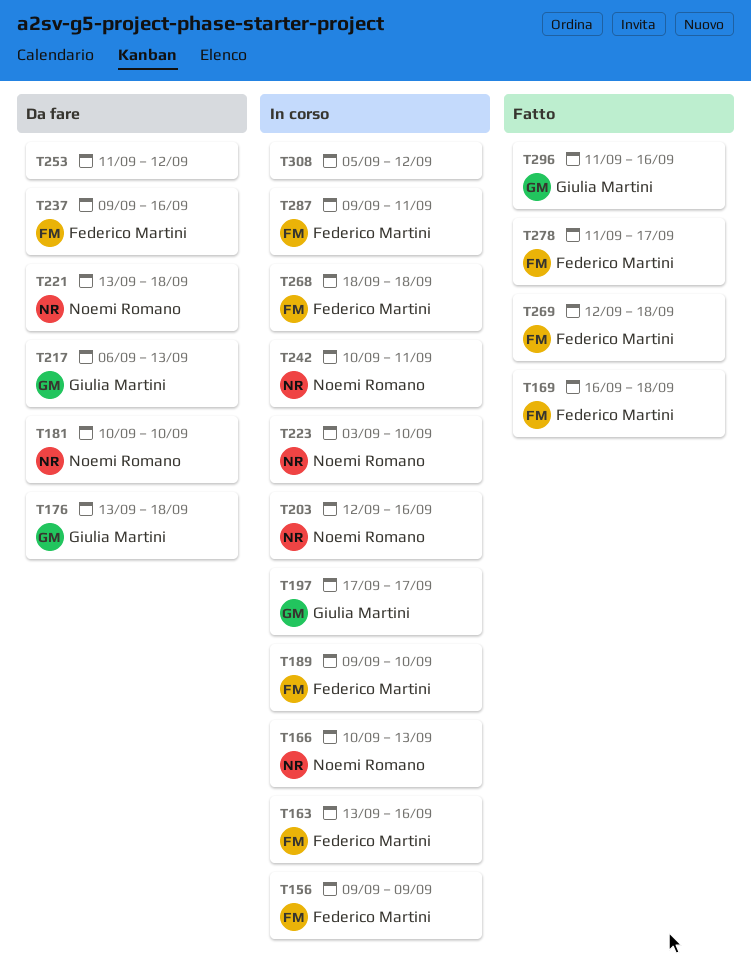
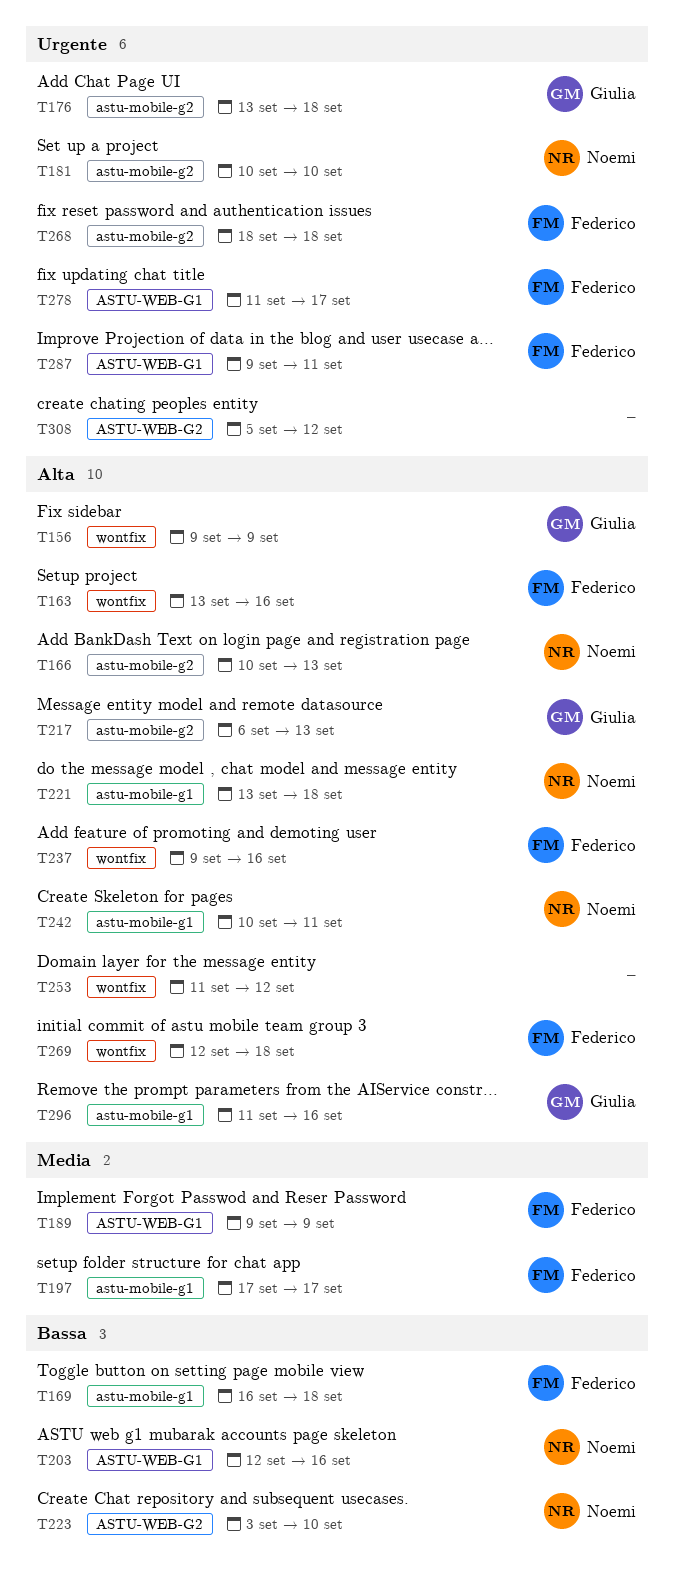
T156, owner: Federico Martini -> Giulia Martini
T189, due: Sep 10 -> Sep 9
T197, owner: Giulia Martini -> Federico Martini

